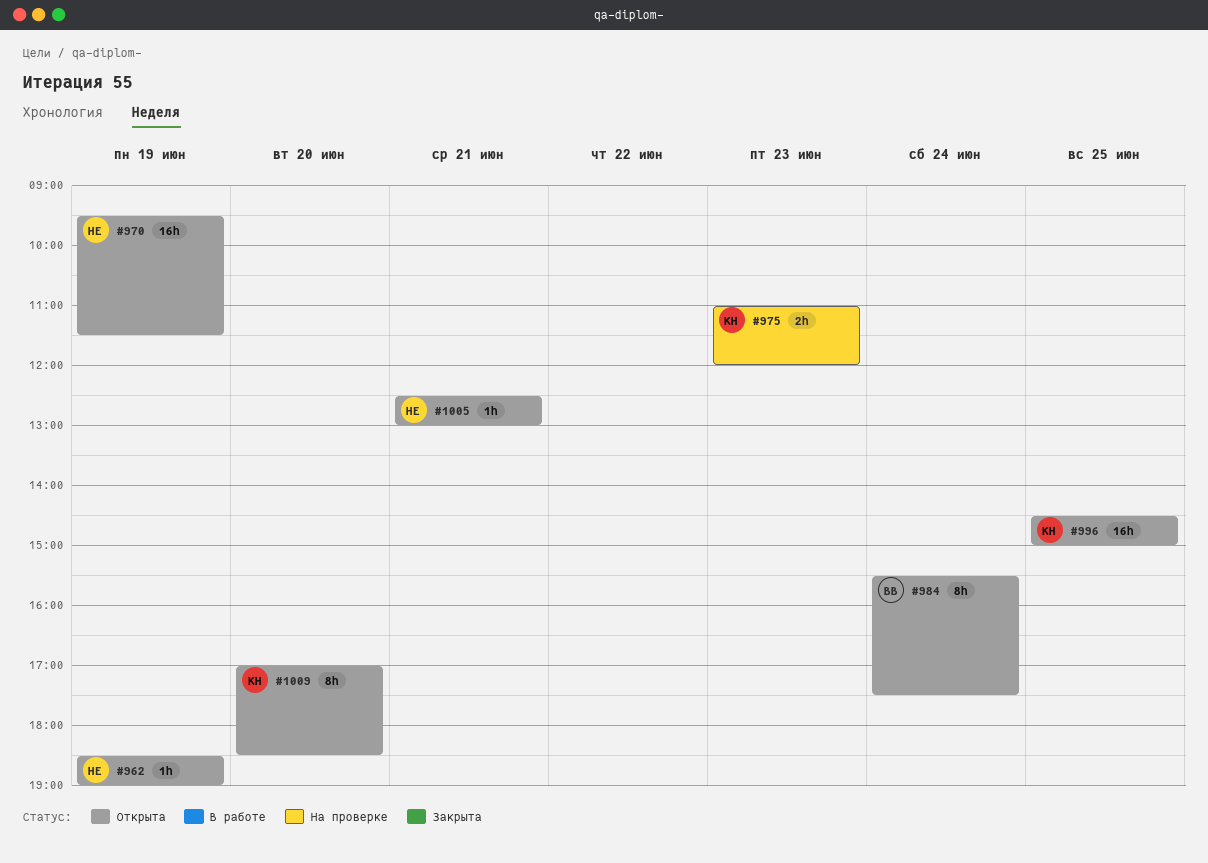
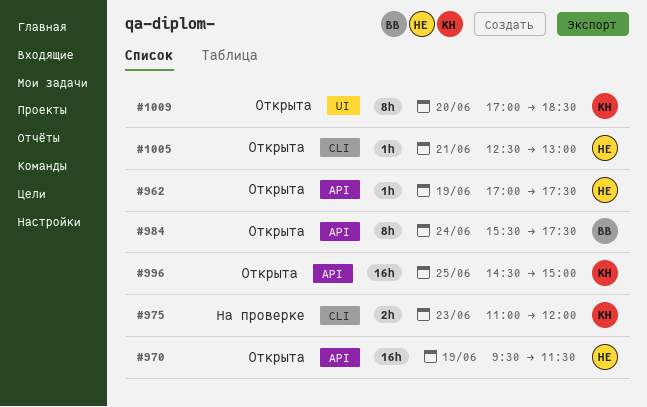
#962, begins: 18:30 -> 17:00
#962, ends: 19:00 -> 17:30

